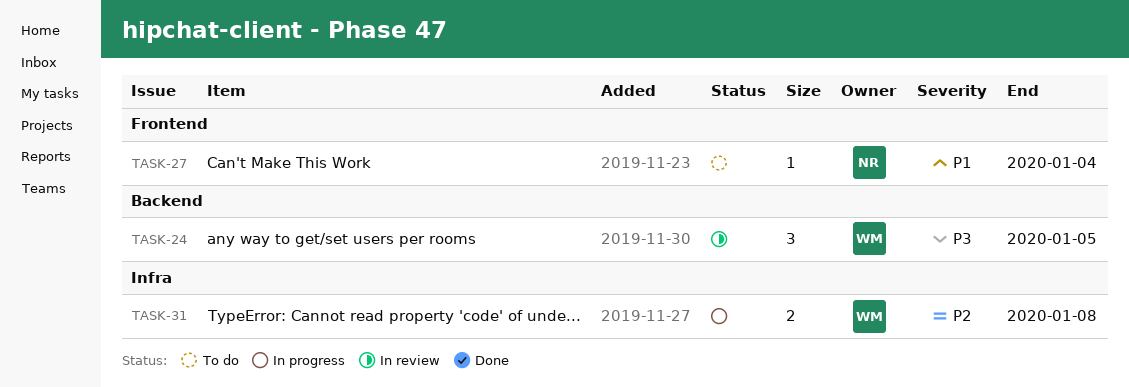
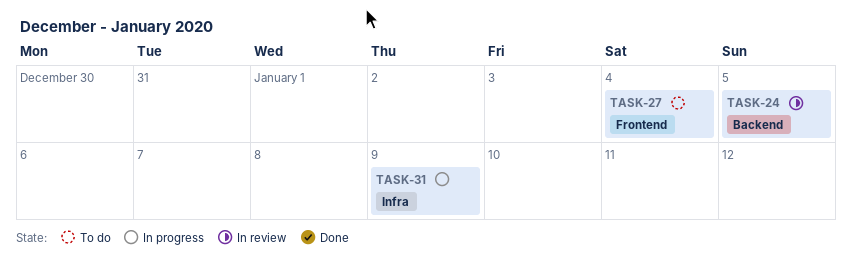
TASK-31, due: Jan 8 -> Jan 9

